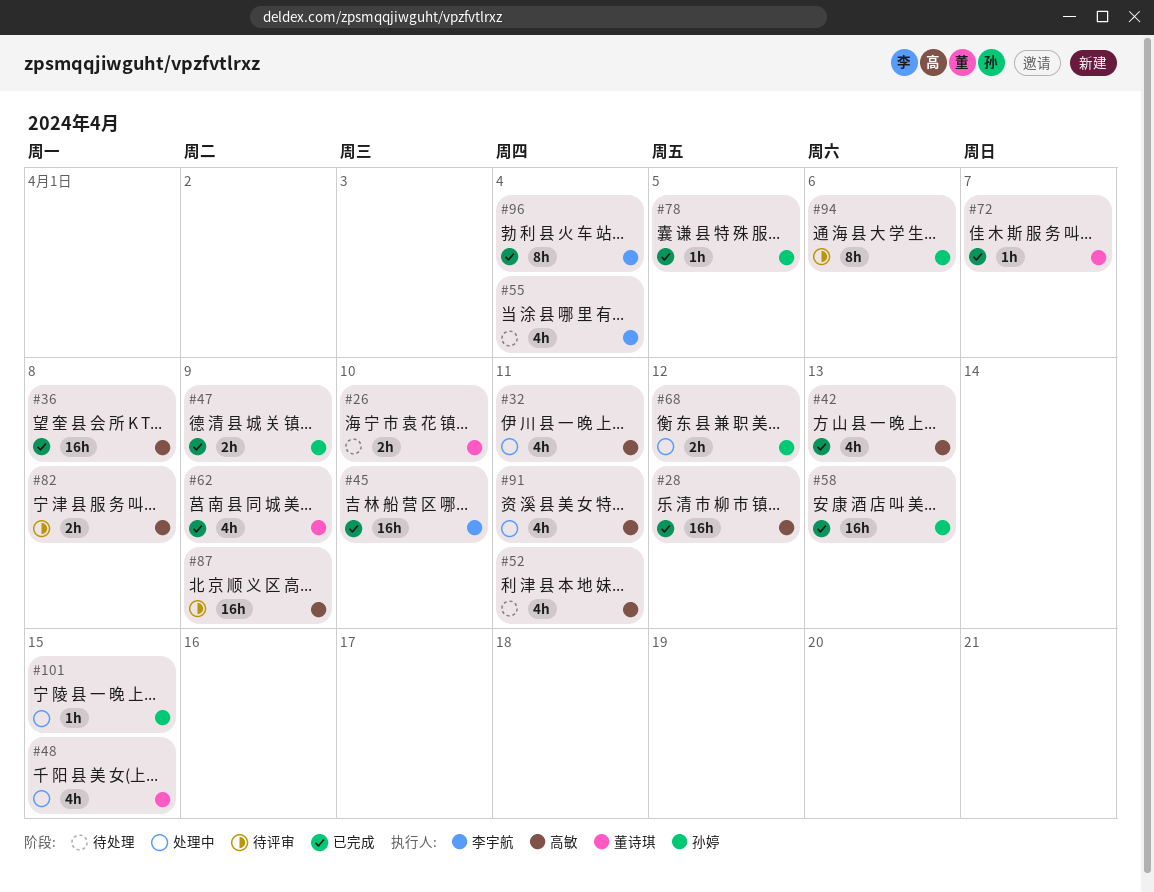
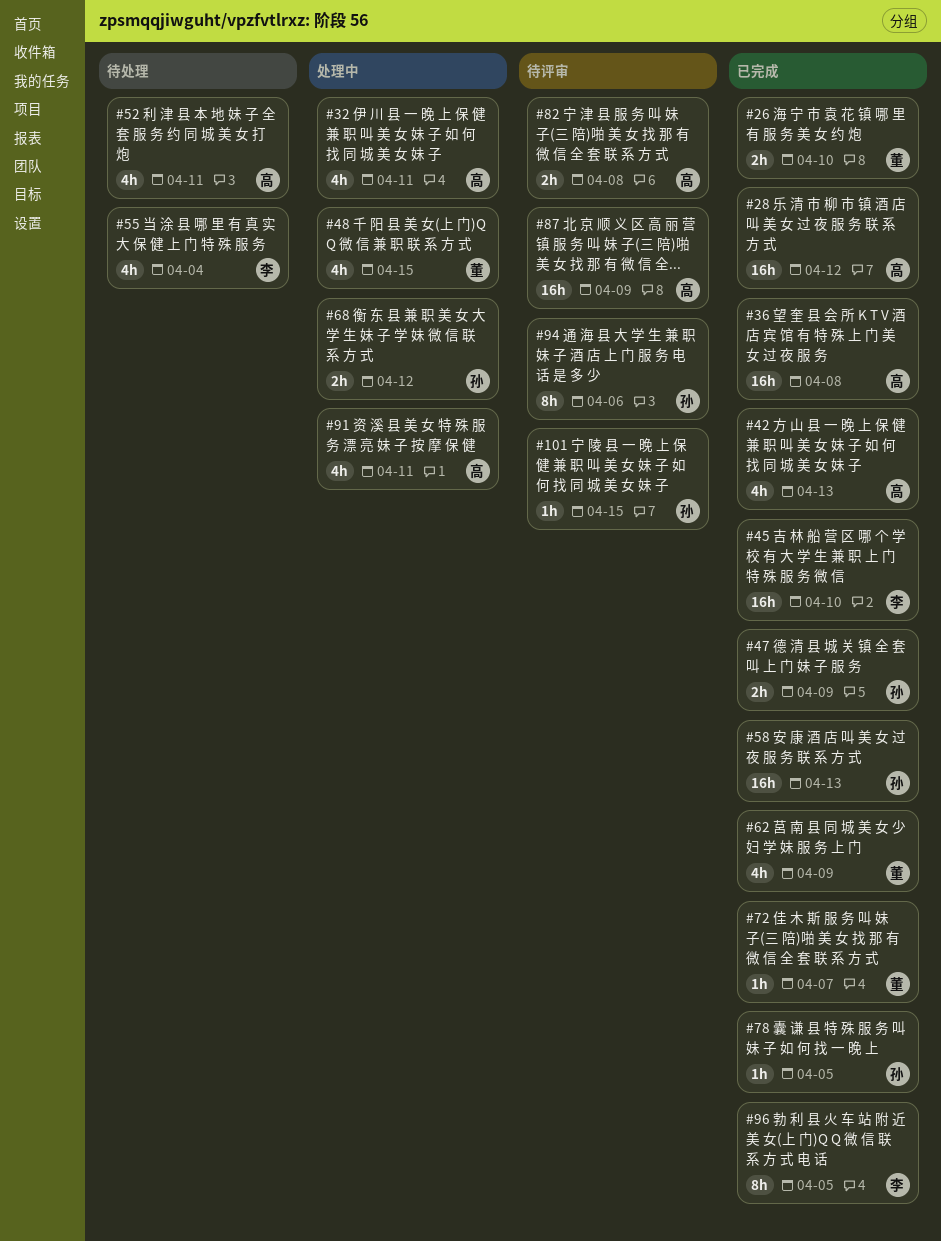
#26, status: 待处理 -> 已完成
#96, due: Apr 4 -> Apr 5
#101, status: 处理中 -> 待评审

